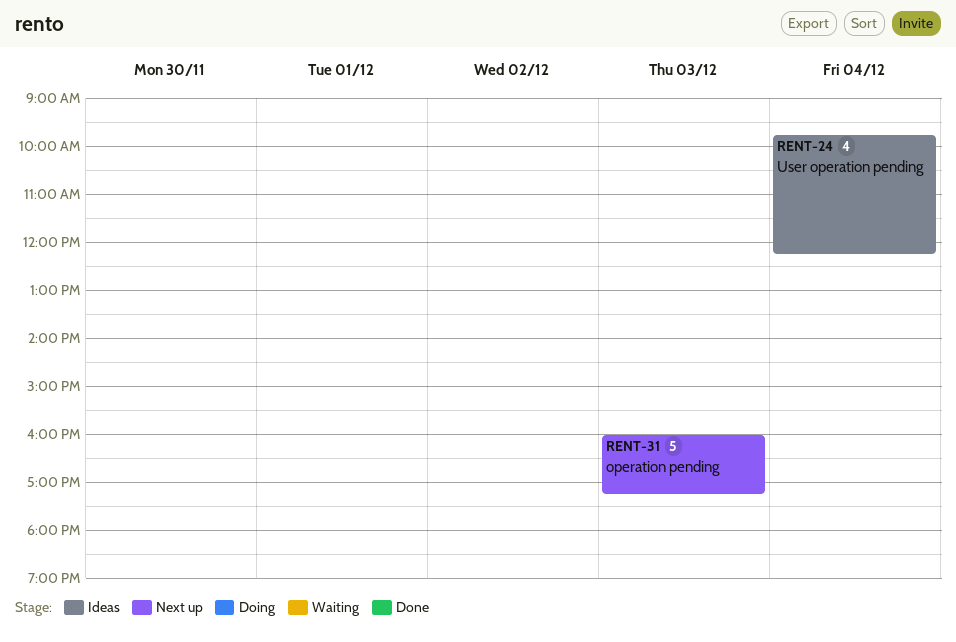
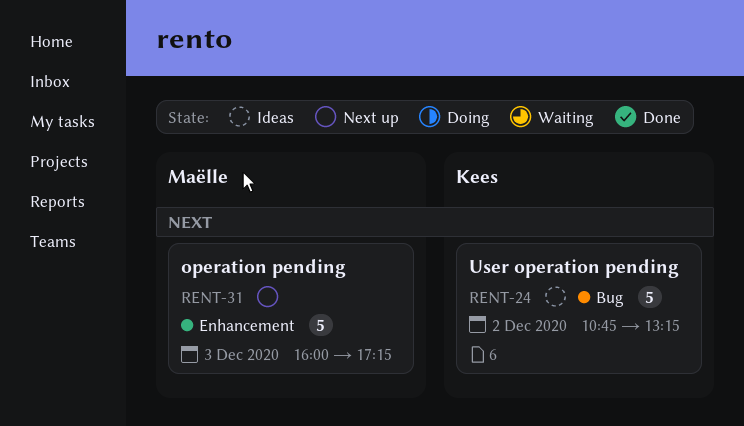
RENT-24, estimate: 4 -> 5
RENT-24, day: Dec 4 -> Dec 2
RENT-24, begins: 09:45 -> 10:45
RENT-24, ends: 12:15 -> 13:15

